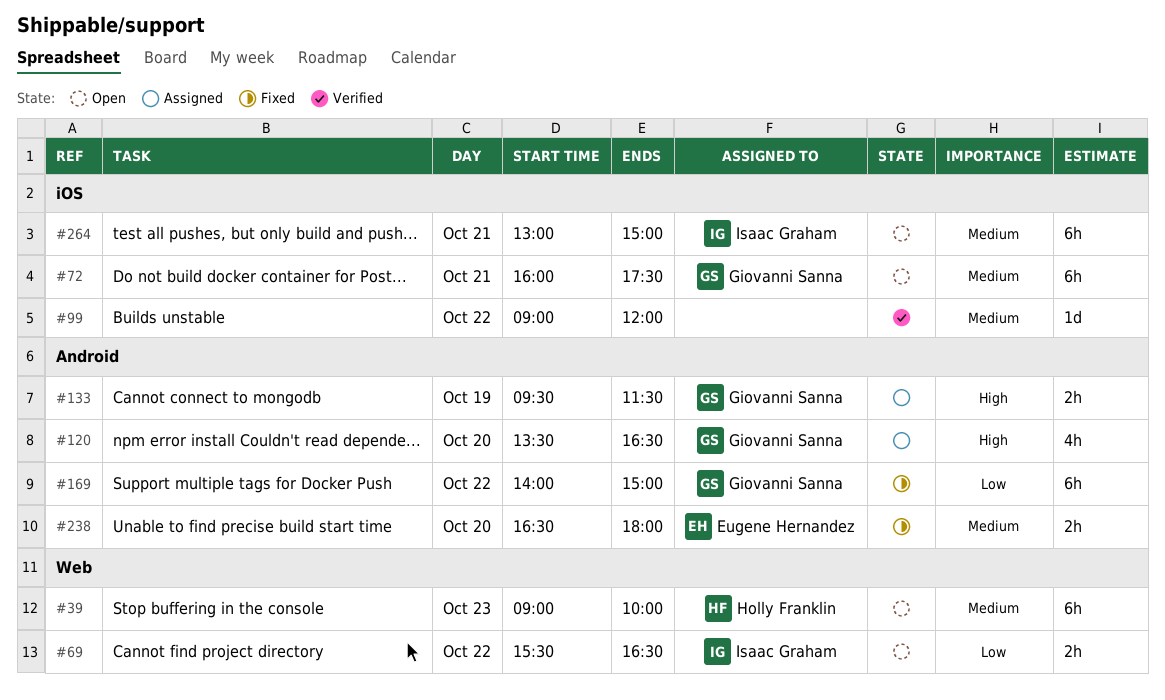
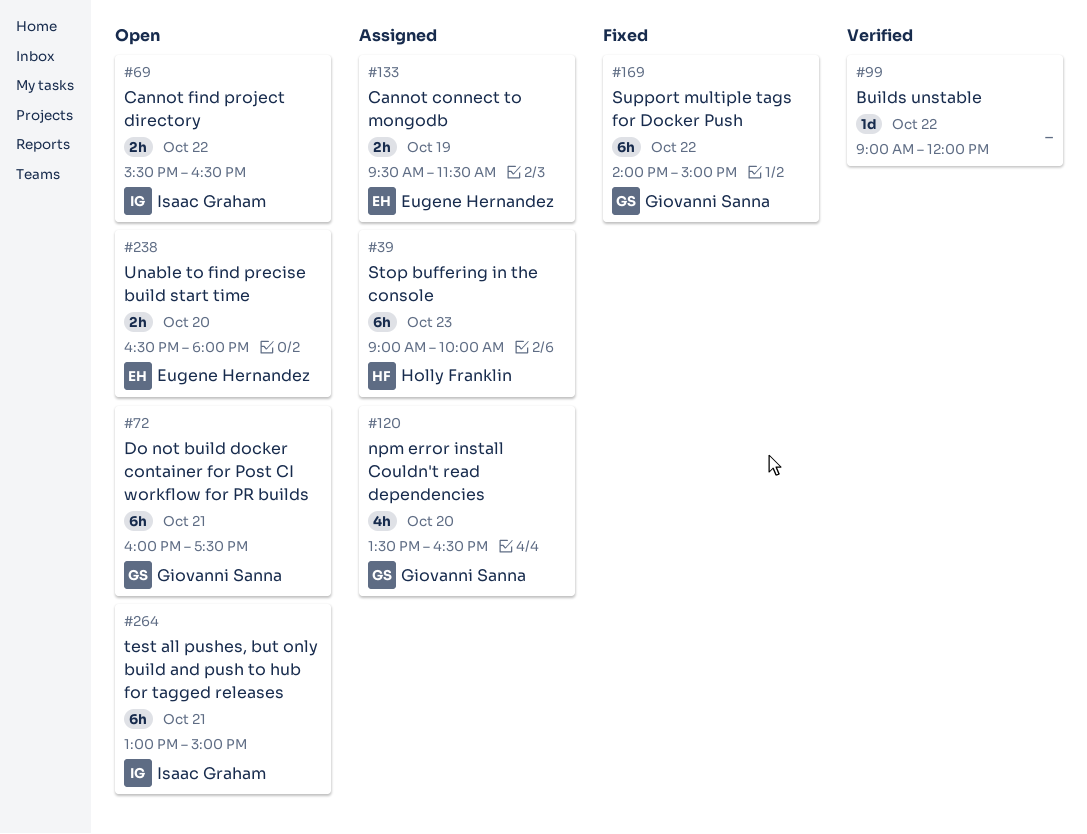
#39, status: Open -> Assigned
#133, owner: Giovanni Sanna -> Eugene Hernandez
#238, status: Fixed -> Open

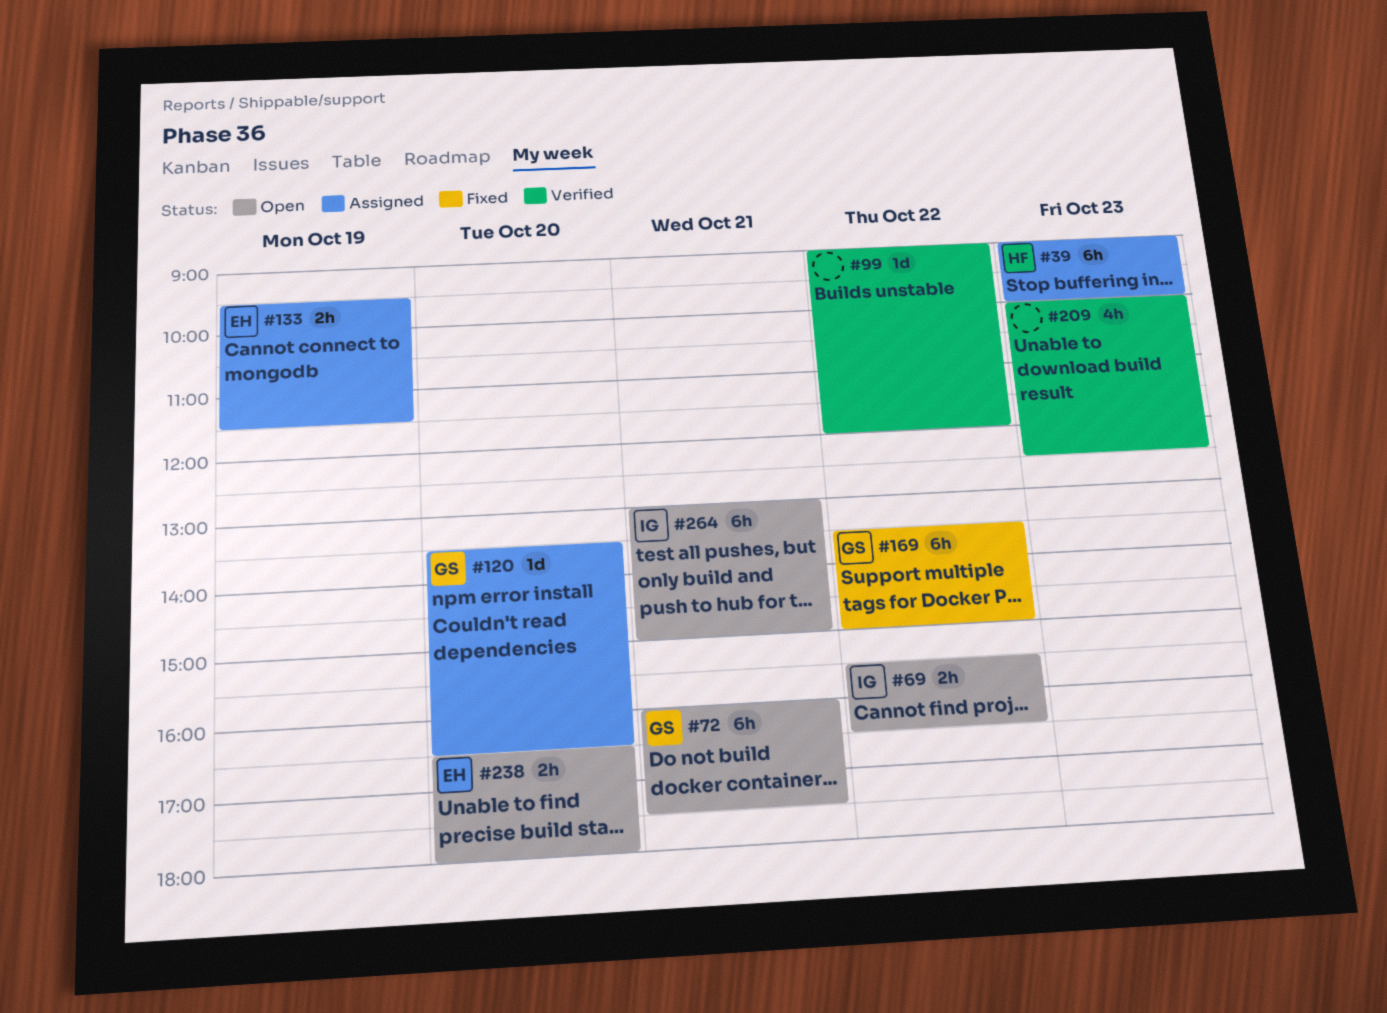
#120, estimate: 4h -> 1d
#169, begins: 14:00 -> 13:30
#209: none -> present

